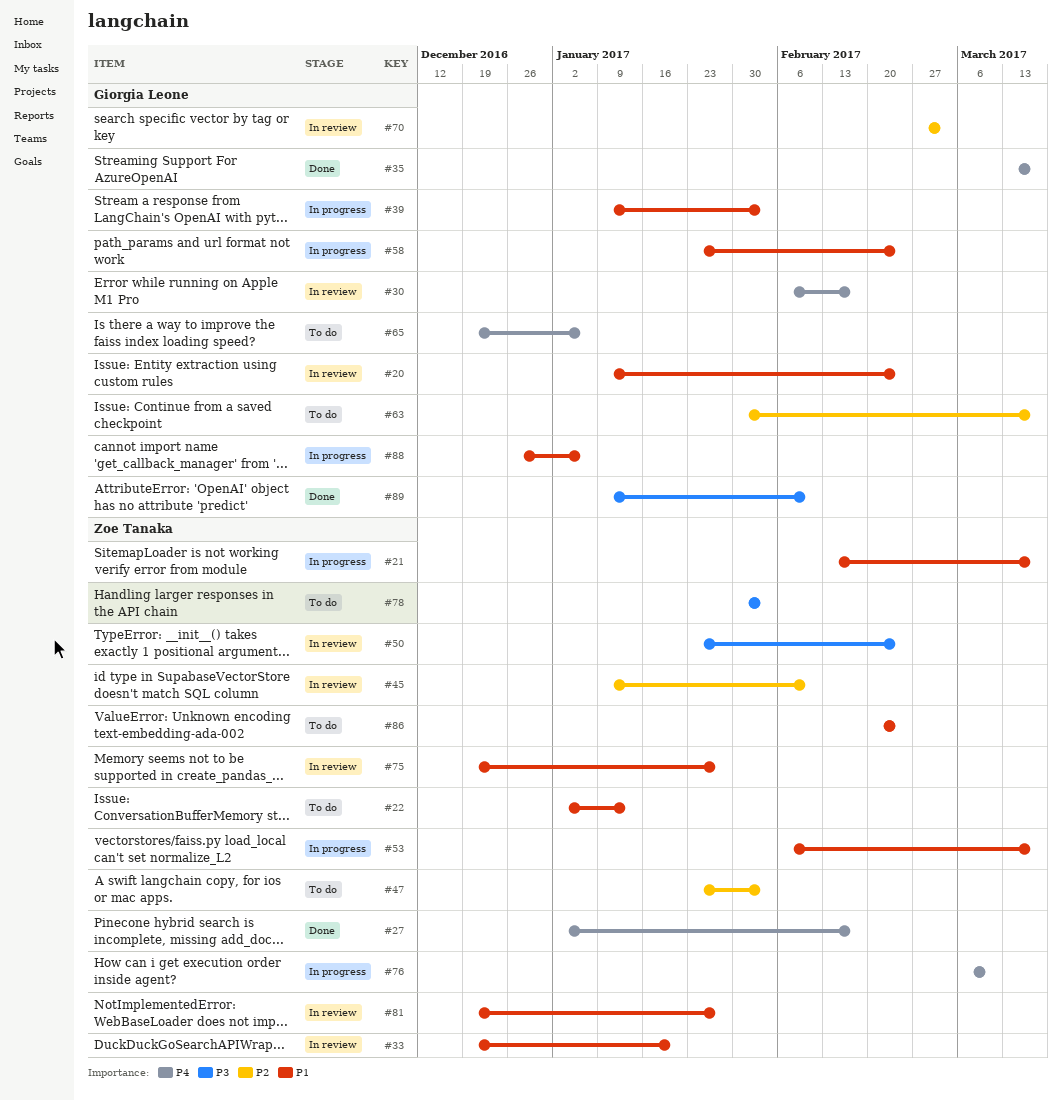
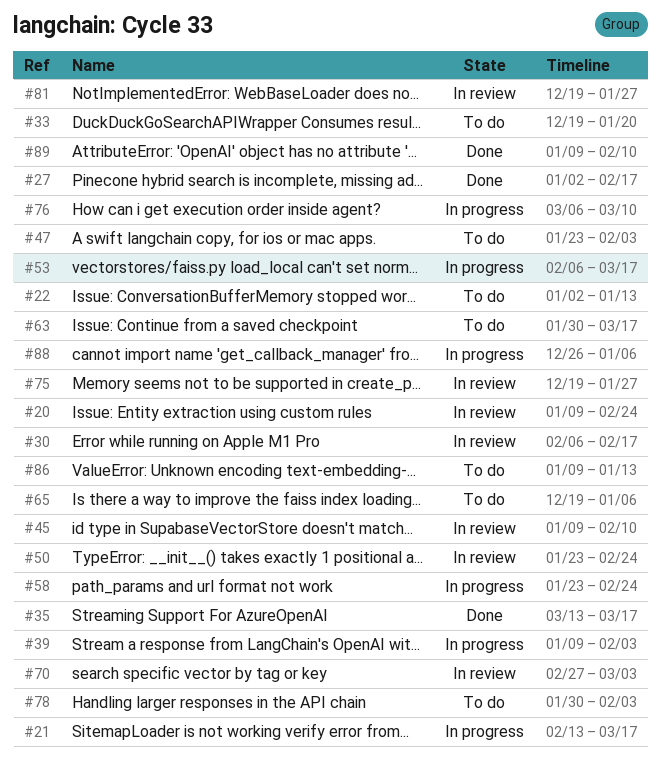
#33, status: In review -> To do
#86, start: Feb 20 -> Jan 9
#86, due: Feb 24 -> Jan 13

